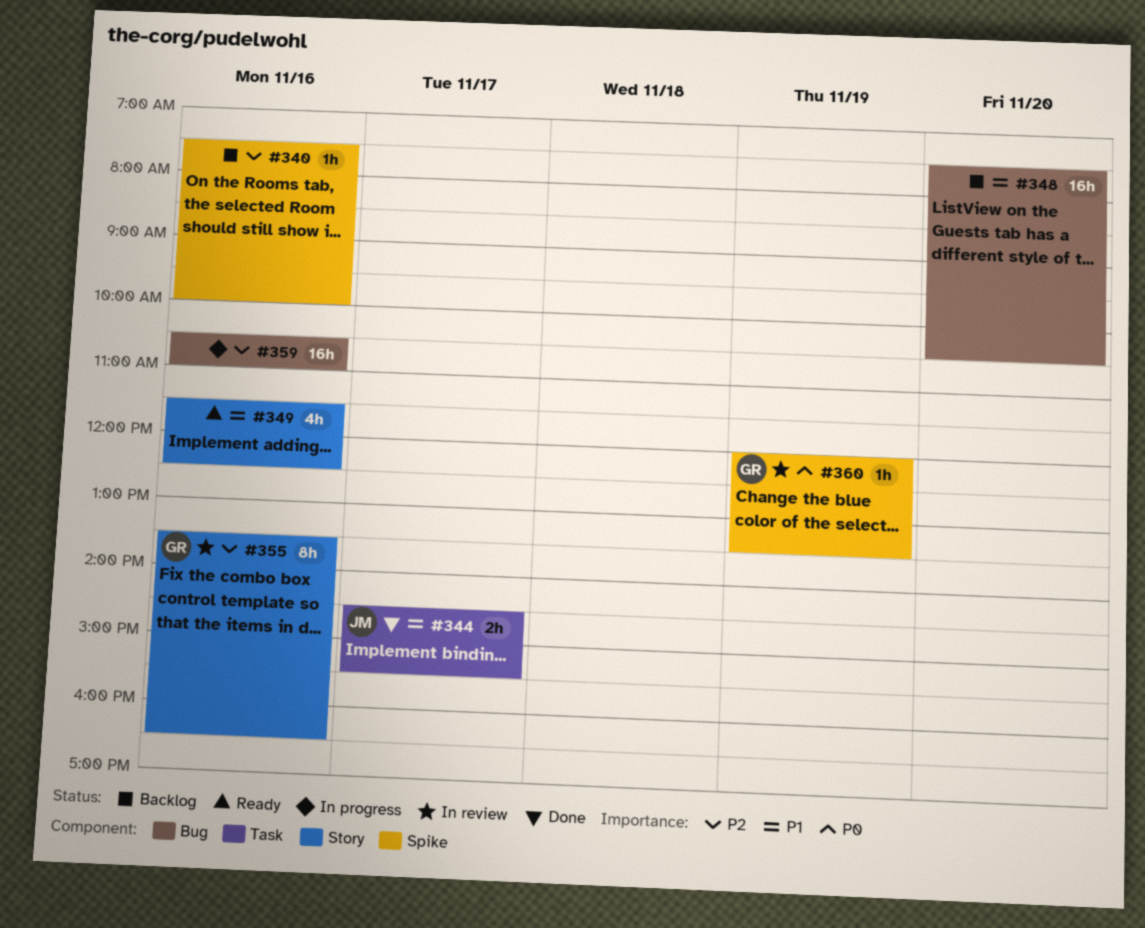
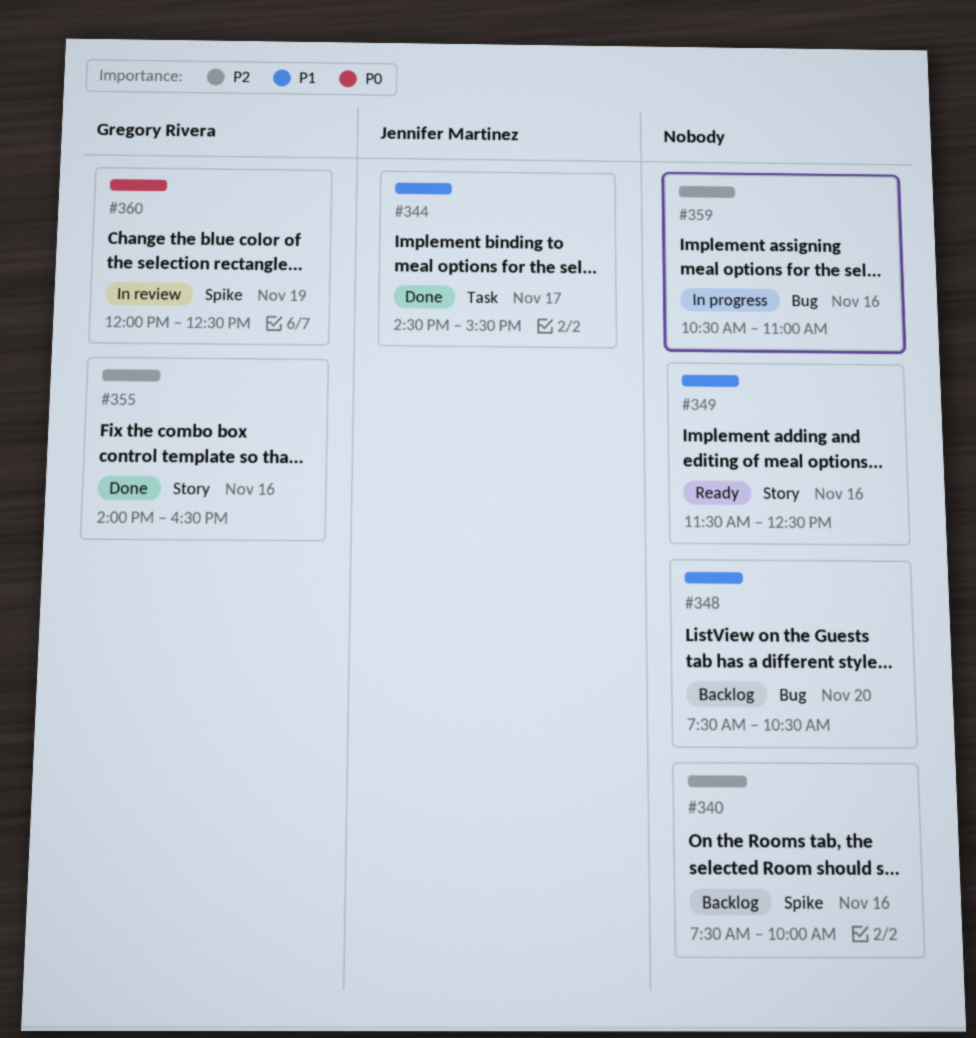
#355, status: In review -> Done
#355, begins: 13:30 -> 14:00
#360, ends: 13:30 -> 12:30

